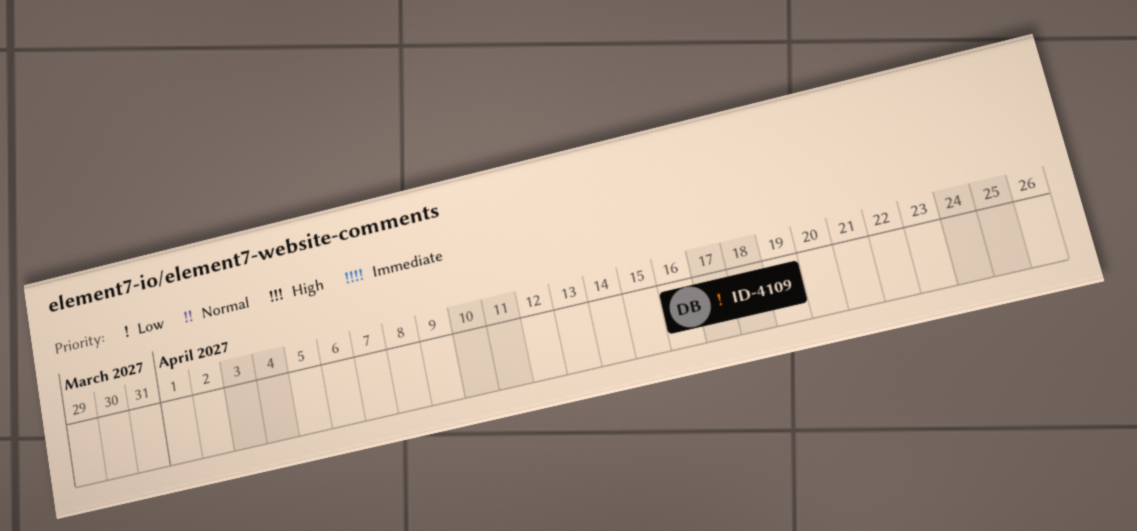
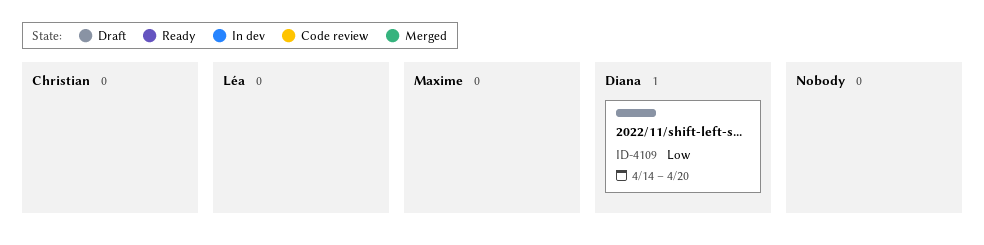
ID-4109, start: Apr 16 -> Apr 14
ID-4109, due: Apr 19 -> Apr 20

